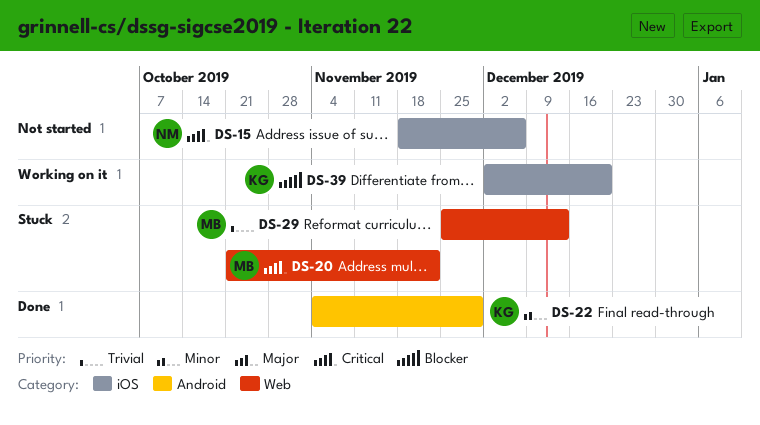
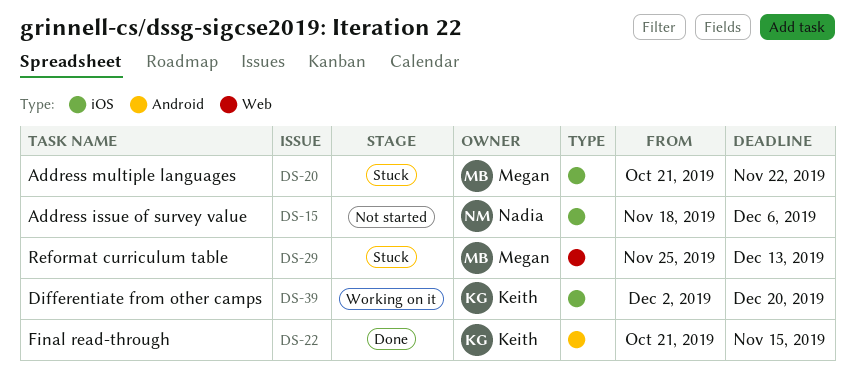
DS-20, label: Web -> iOS
DS-22, start: Nov 4 -> Oct 21
DS-22, due: Nov 29 -> Nov 15

